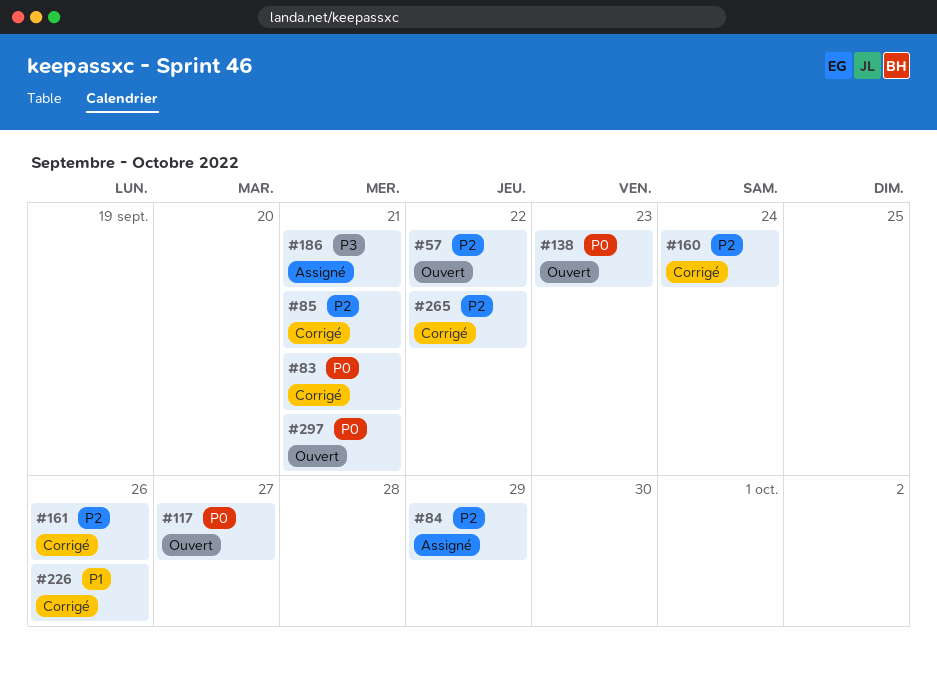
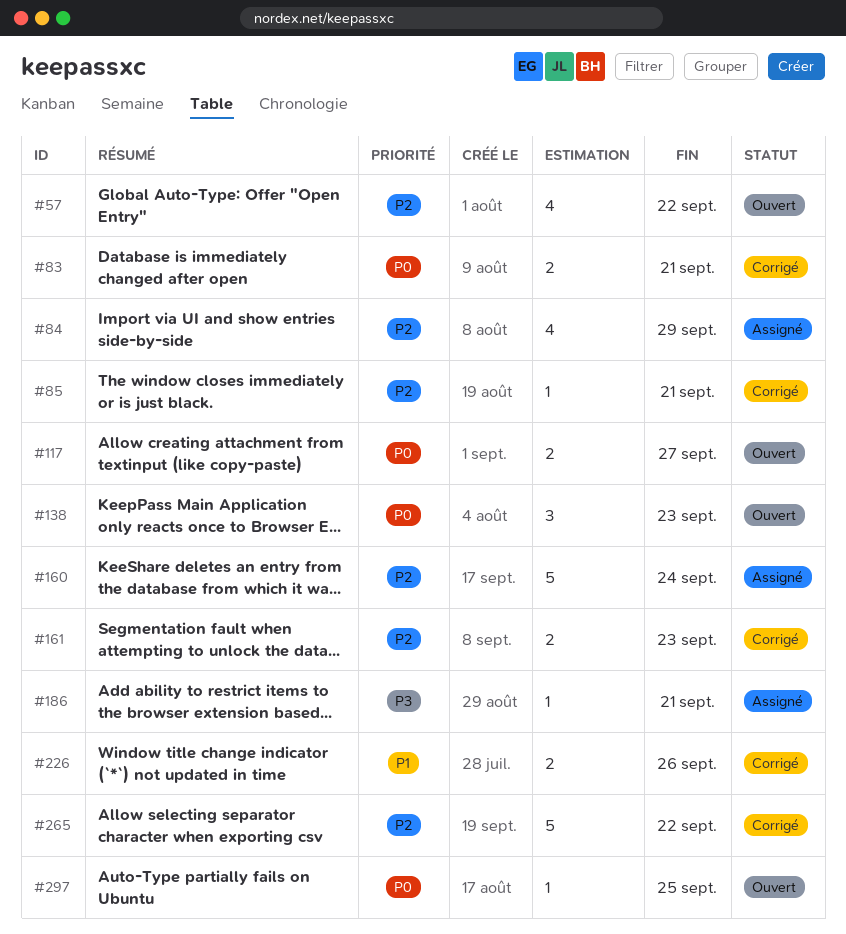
#160, status: Corrigé -> Assigné
#161, due: Sep 26 -> Sep 23
#297, due: Sep 21 -> Sep 25

